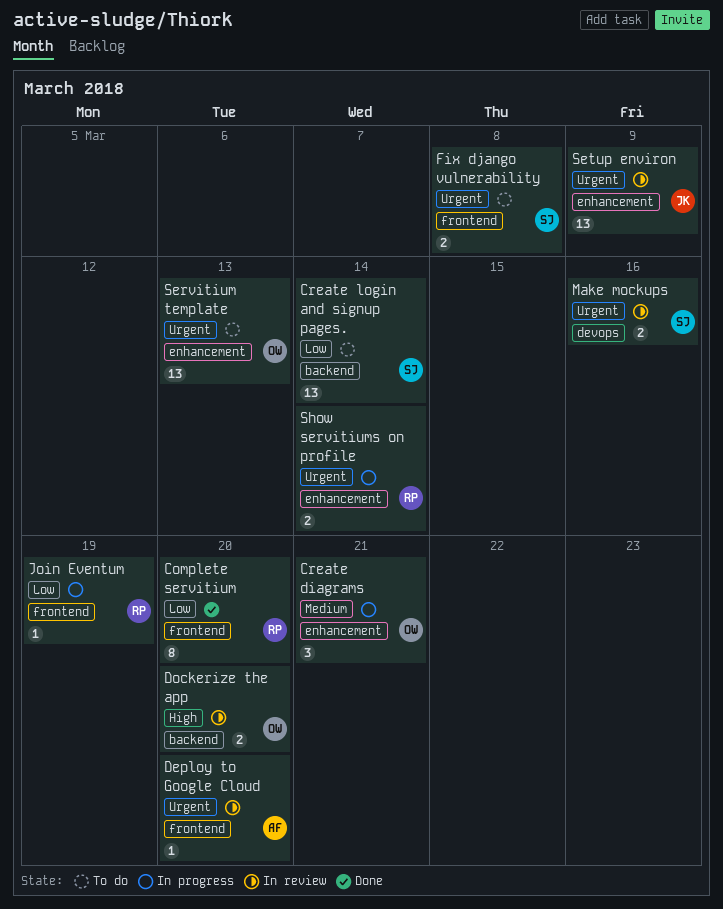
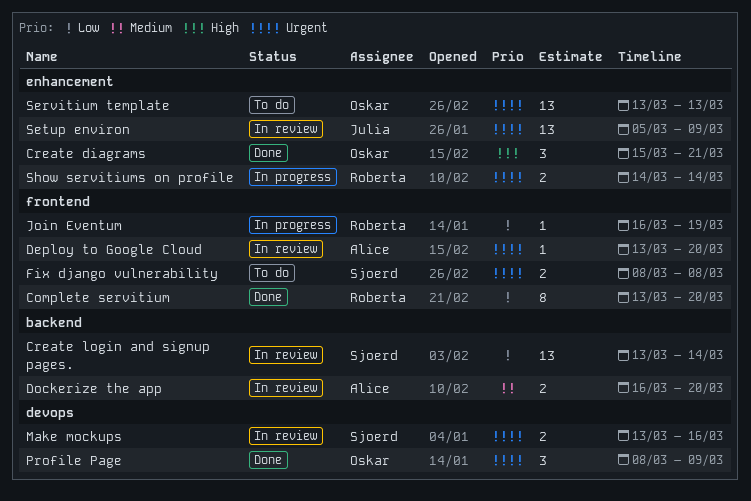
Create diagrams, status: In progress -> Done
Create diagrams, priority: Medium -> High
Create login and signup pages., status: To do -> In review
Dockerize the app, owner: Oskar -> Alice
Dockerize the app, priority: High -> Medium
Profile Page: none -> present

